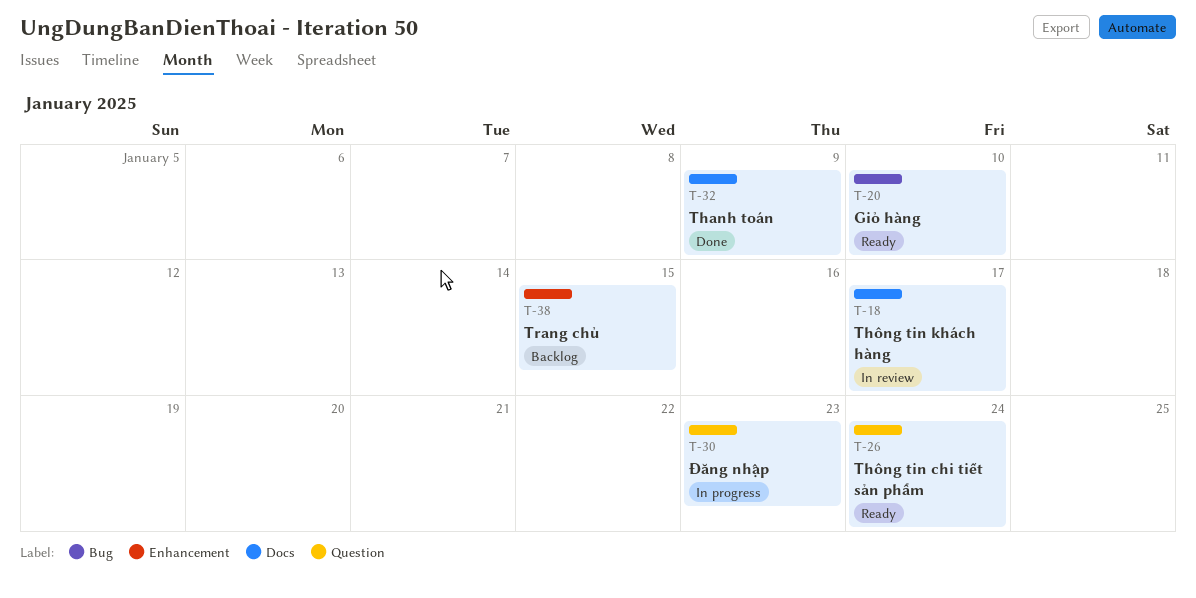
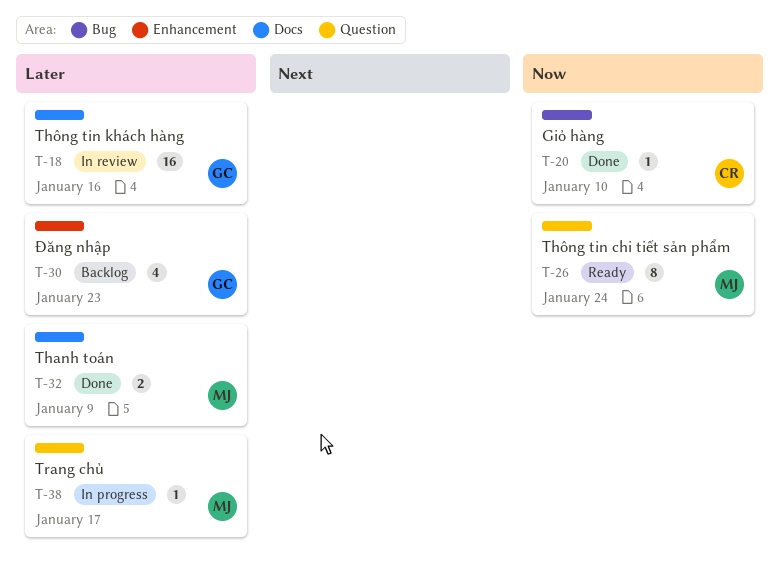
T-18, due: Jan 17 -> Jan 16
T-20, status: Ready -> Done
T-30, status: In progress -> Backlog
T-30, label: Question -> Enhancement
T-38, status: Backlog -> In progress
T-38, label: Enhancement -> Question
T-38, due: Jan 15 -> Jan 17

